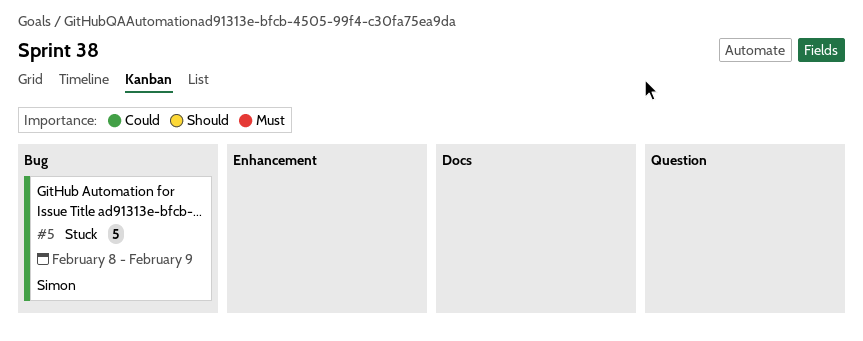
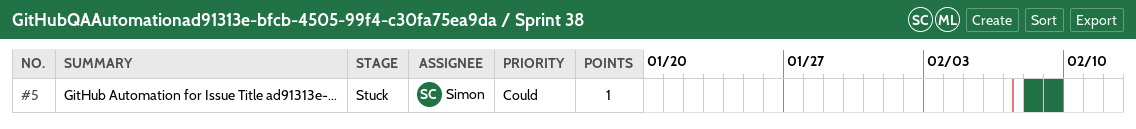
#5, estimate: 5 -> 1

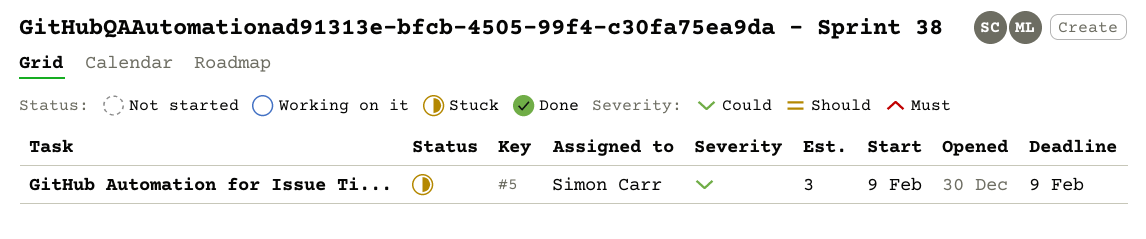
#5, estimate: 1 -> 3
#5, start: Feb 8 -> Feb 9

